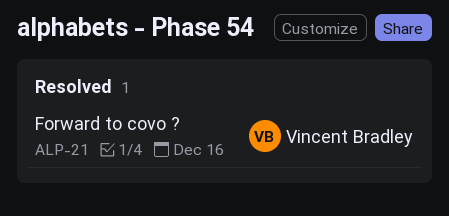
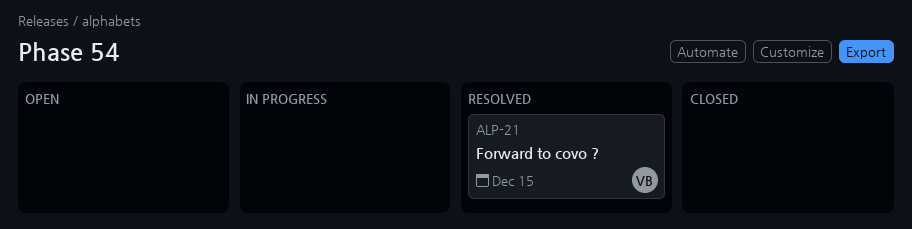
ALP-21, due: Dec 16 -> Dec 15

